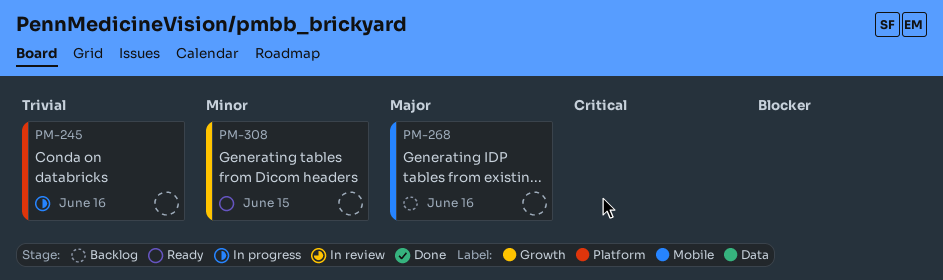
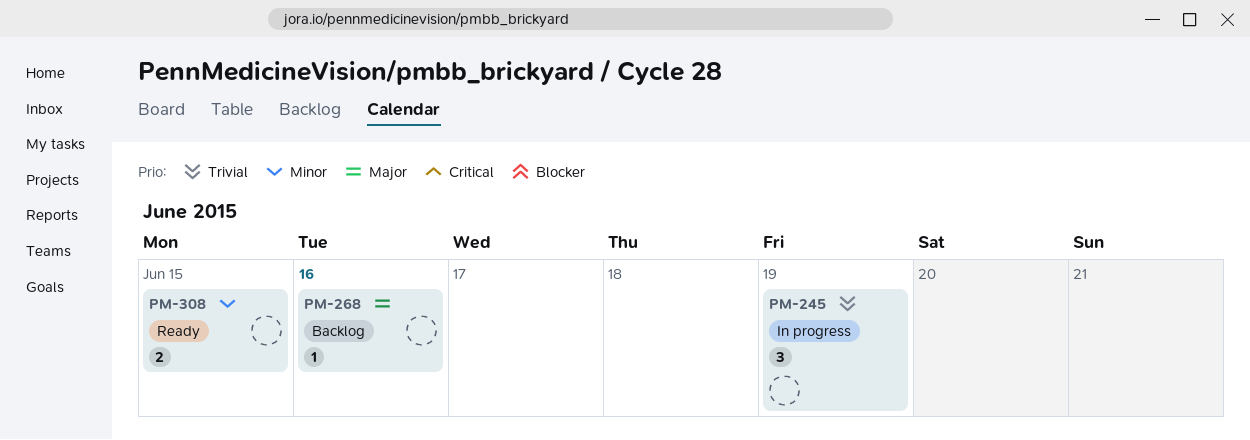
PM-245, due: Jun 16 -> Jun 19

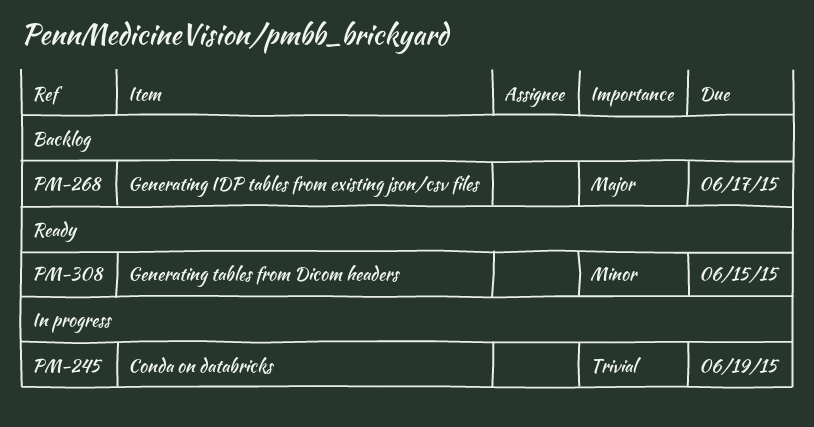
PM-268, due: Jun 16 -> Jun 17

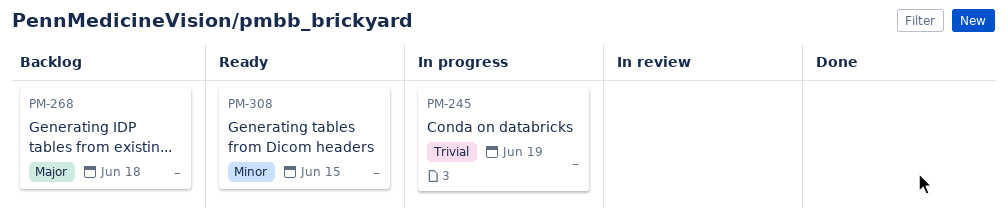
PM-268, due: Jun 17 -> Jun 18

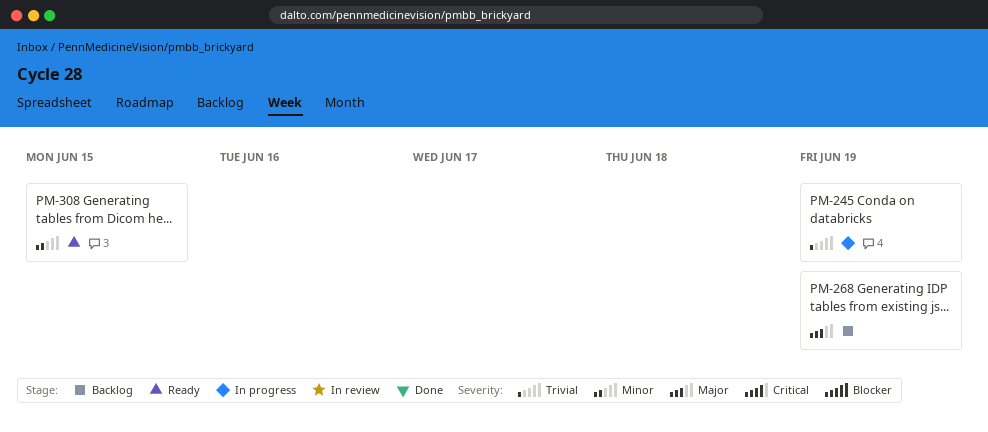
PM-268, due: Jun 18 -> Jun 19

